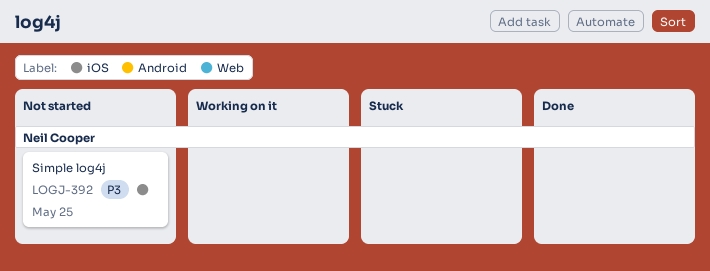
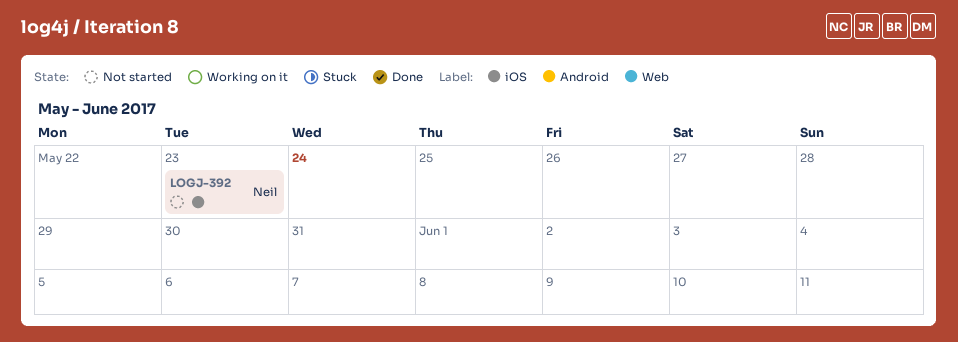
LOGJ-392, due: May 25 -> May 23

